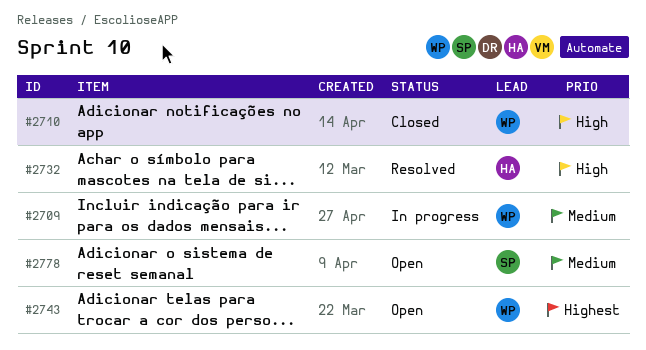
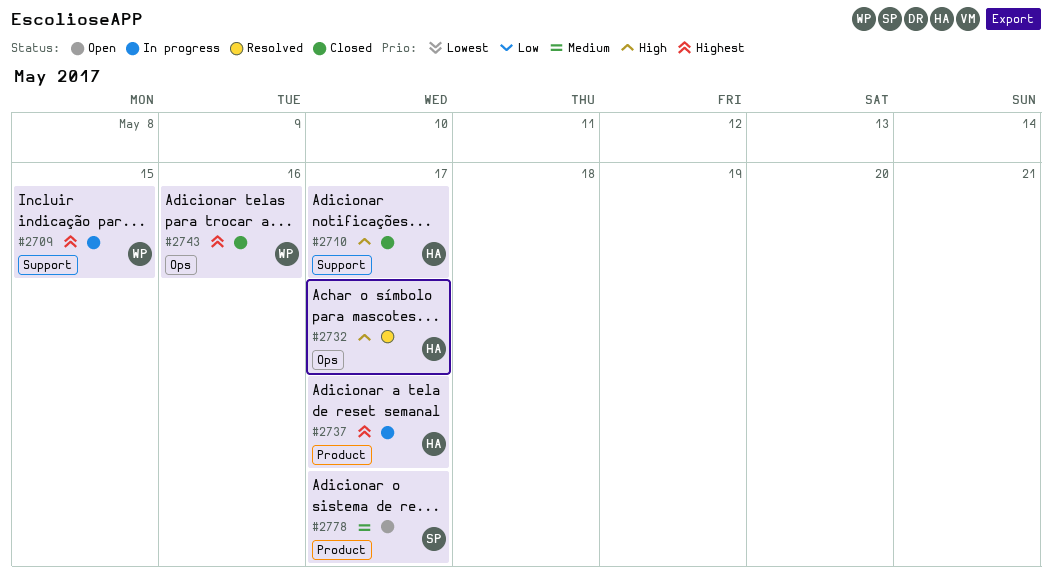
#2709, priority: Medium -> Highest
#2710, owner: WP -> HA
#2737: none -> present
#2743, status: Open -> Closed

